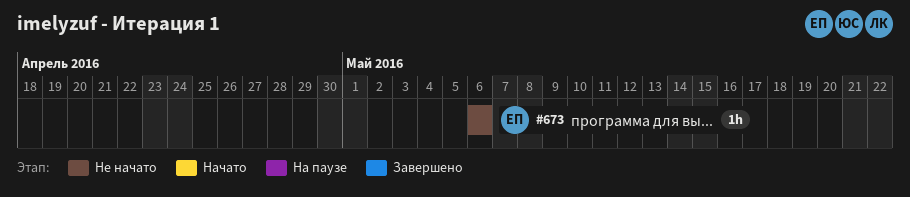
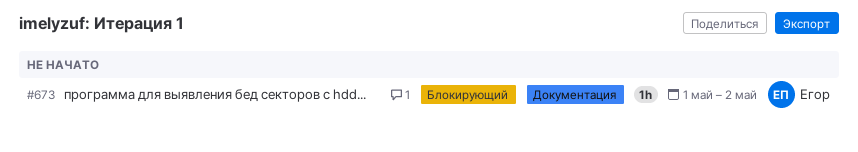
#673, start: May 6 -> May 1
#673, due: May 6 -> May 2

